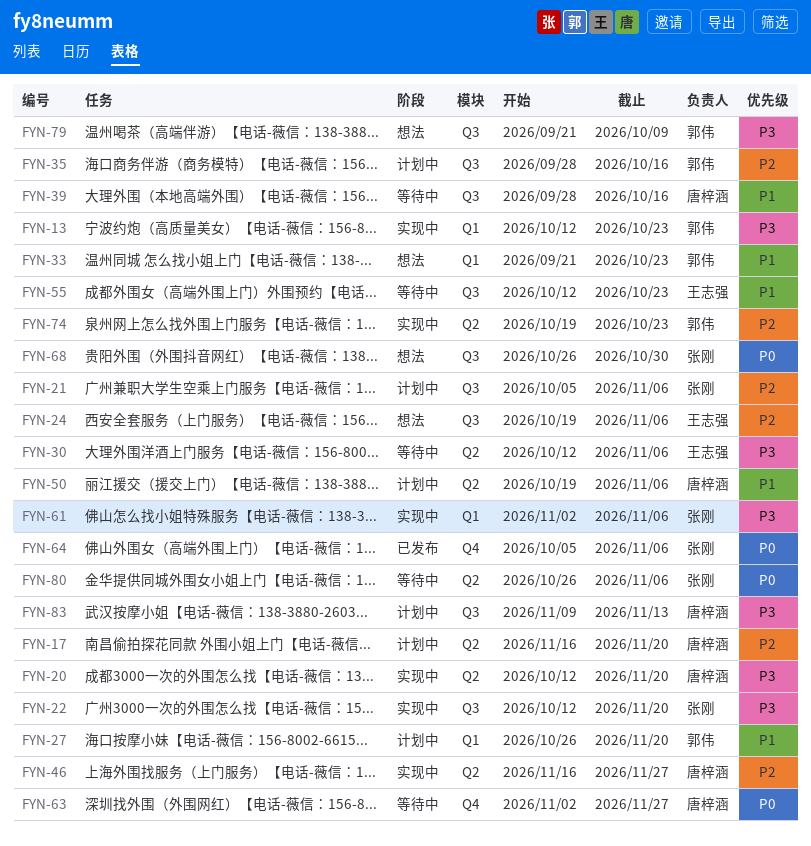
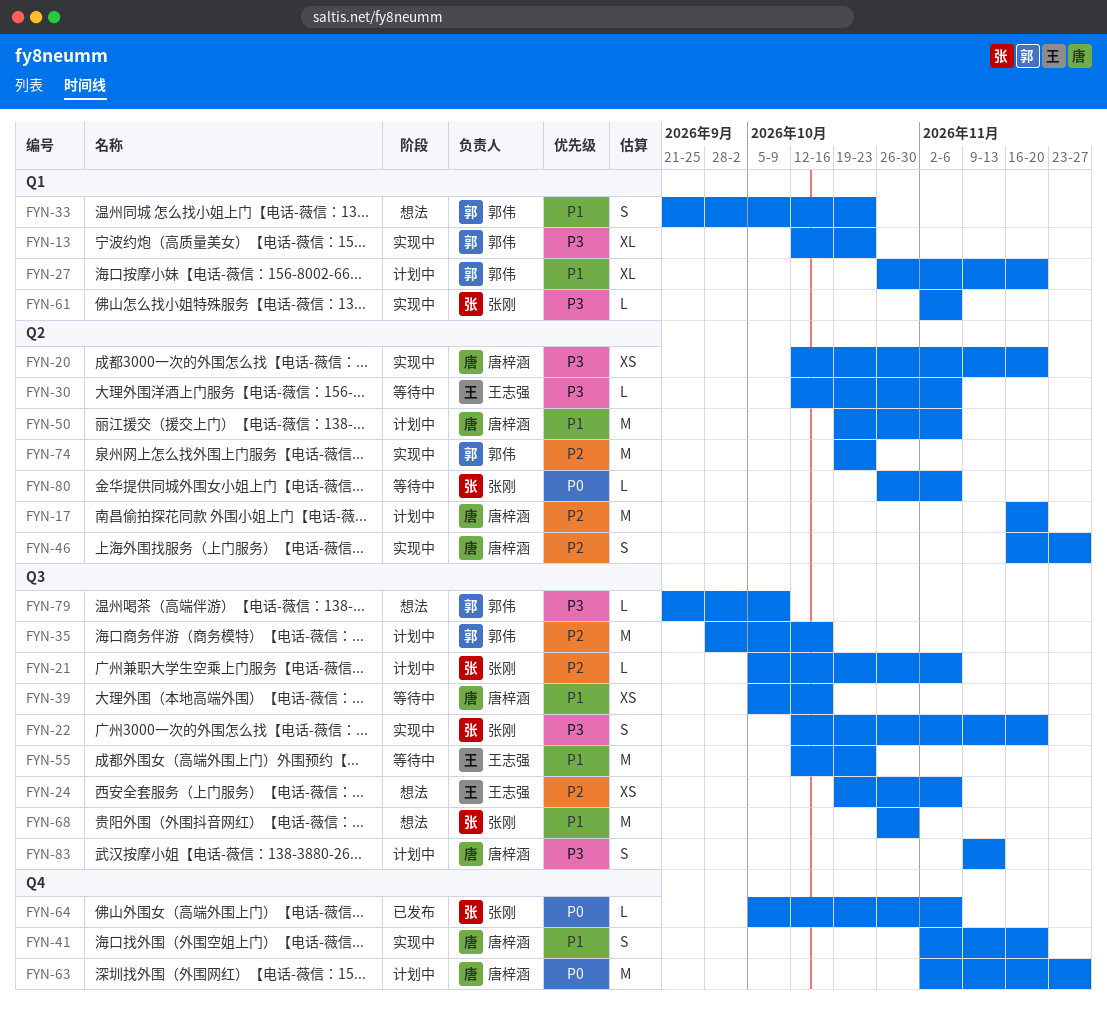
FYN-39, start: Sep 28 -> Oct 5
FYN-41: none -> present
FYN-63, status: 等待中 -> 计划中
FYN-68, priority: P0 -> P1

